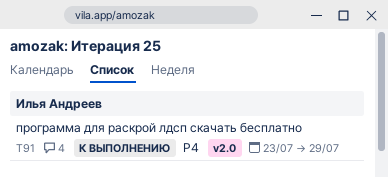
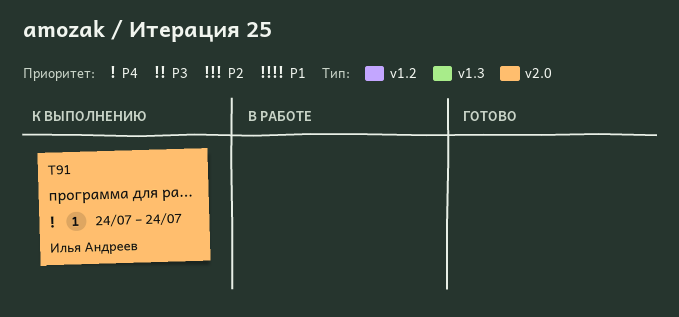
T91, start: Jul 23 -> Jul 24
T91, due: Jul 29 -> Jul 24

